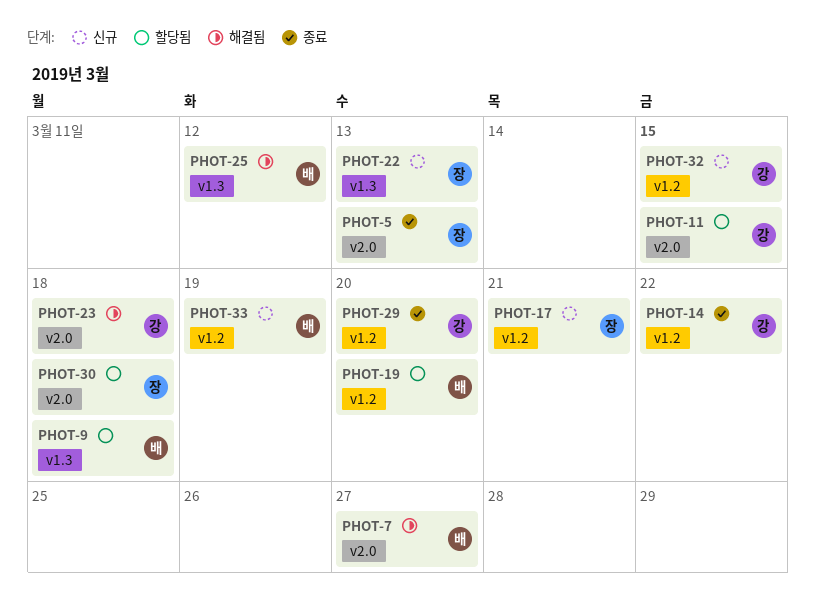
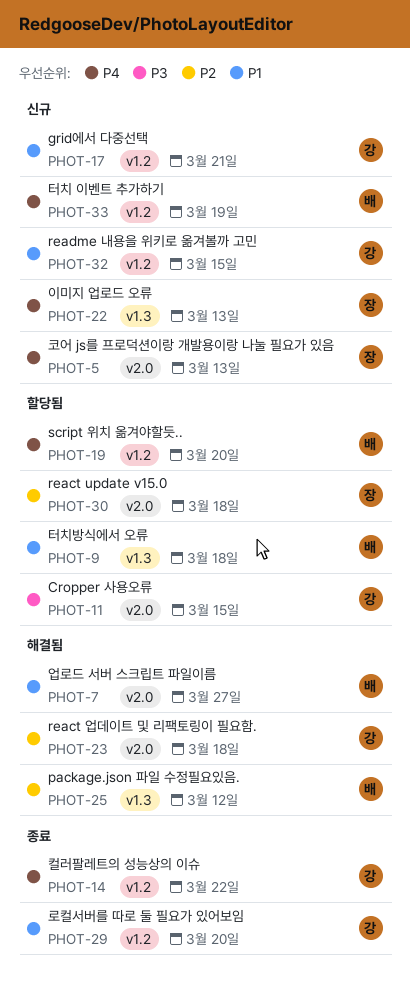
PHOT-5, status: 종료 -> 신규
PHOT-17, owner: 장 -> 강

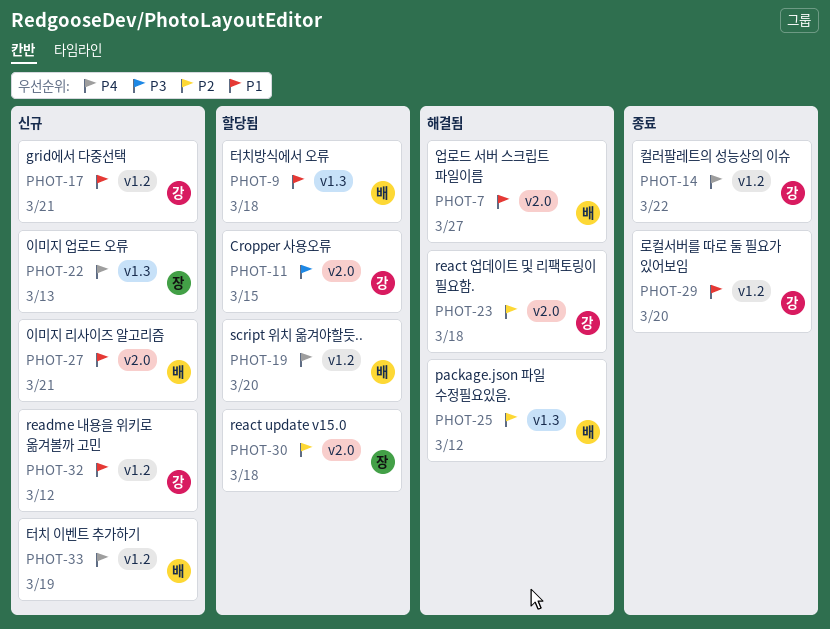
PHOT-5: present -> none
PHOT-27: none -> present
PHOT-32, due: Mar 15 -> Mar 12

